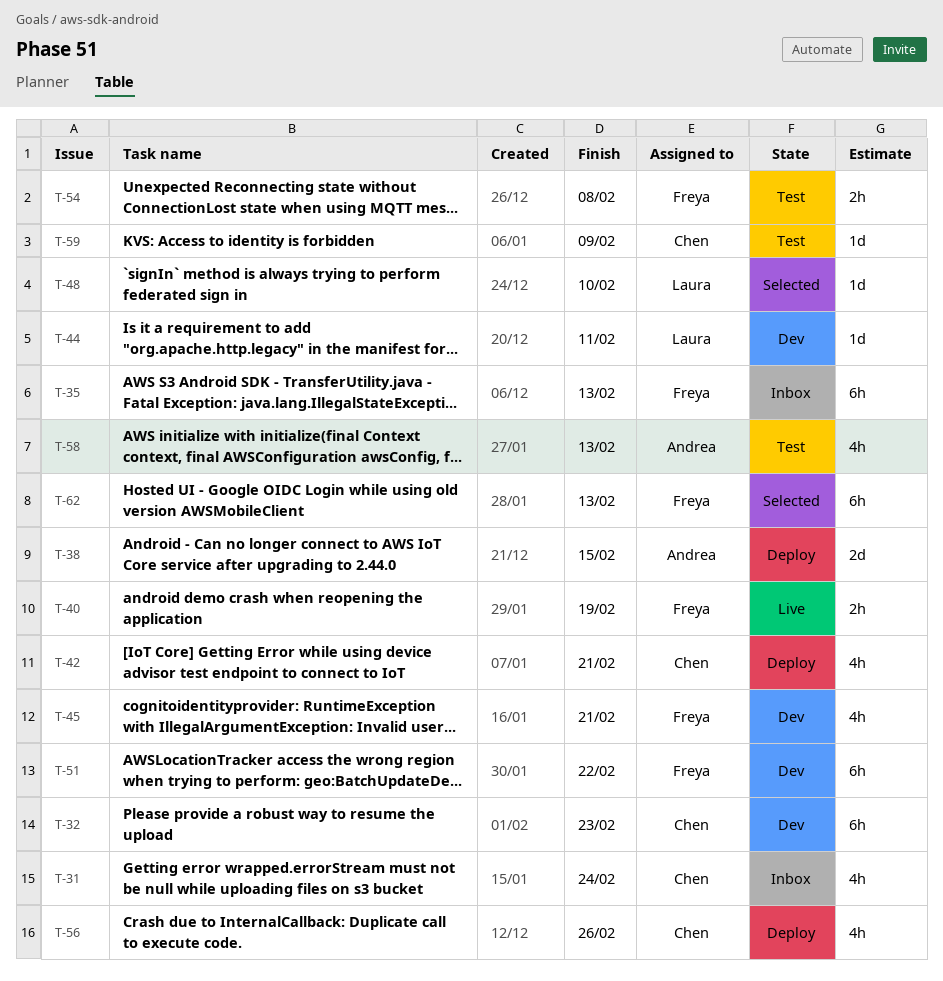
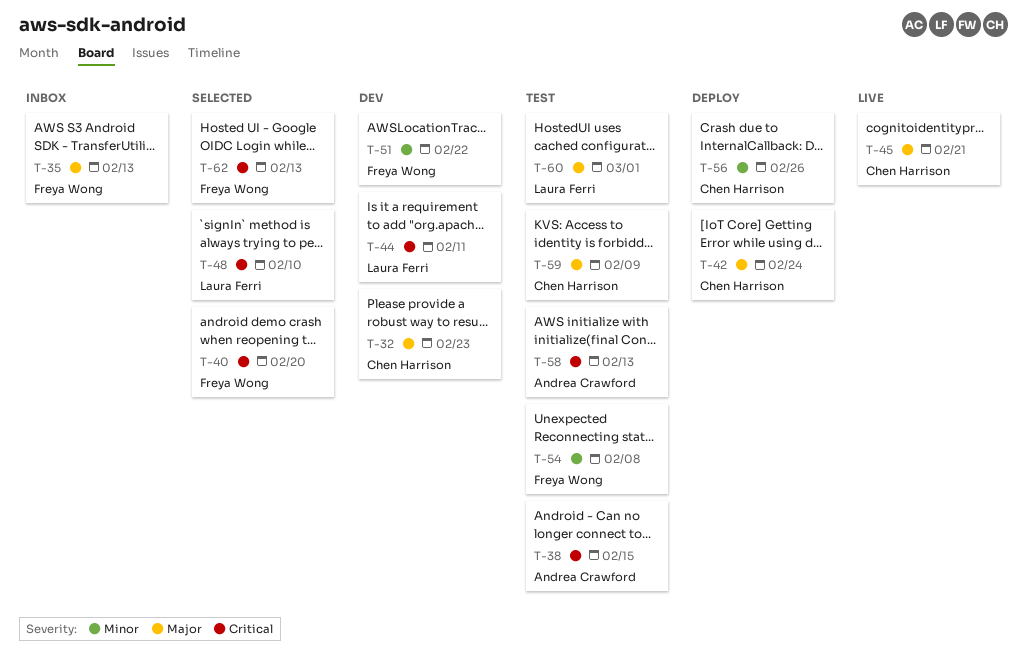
T-31: present -> none
T-38, status: Deploy -> Test
T-40, status: Live -> Selected
T-40, due: Feb 19 -> Feb 20
T-42, due: Feb 21 -> Feb 24
T-45, status: Dev -> Live
T-45, owner: Freya Wong -> Chen Harrison
T-60: none -> present

